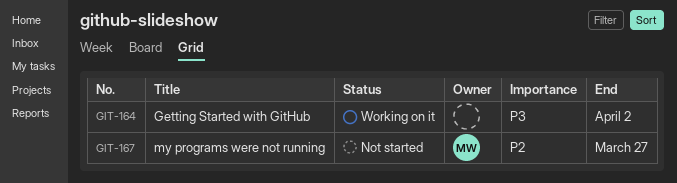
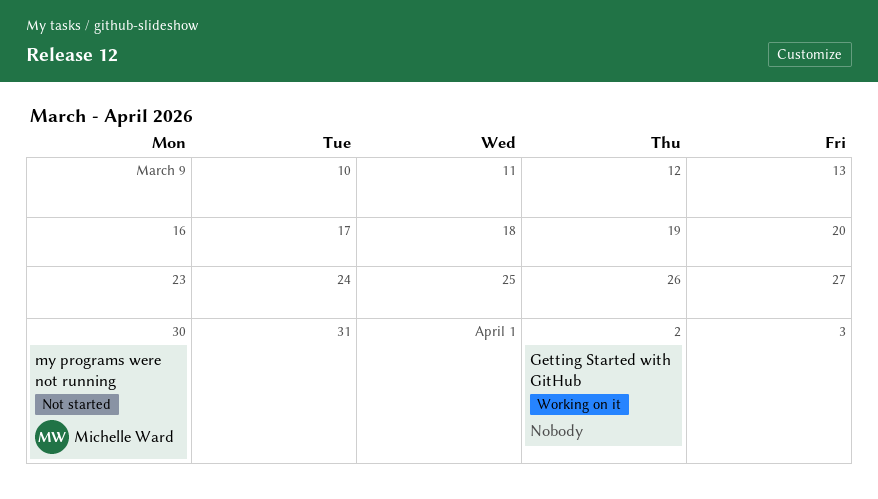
my programs were not running, due: Mar 27 -> Mar 30

